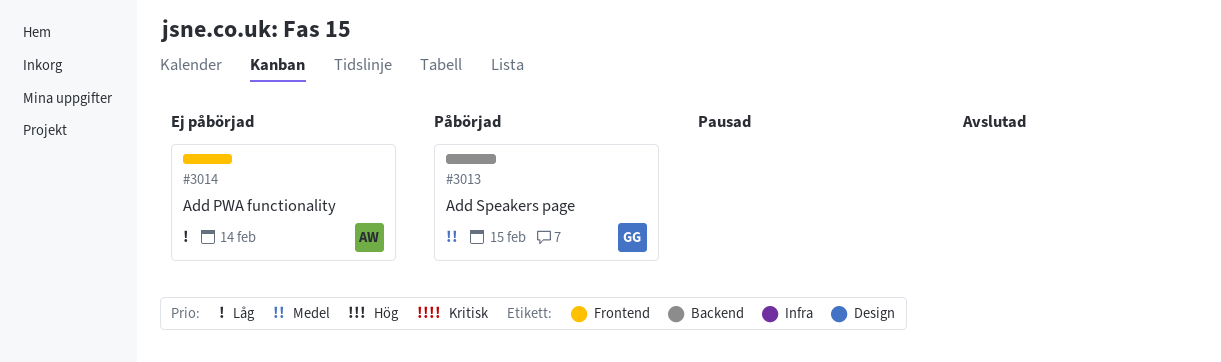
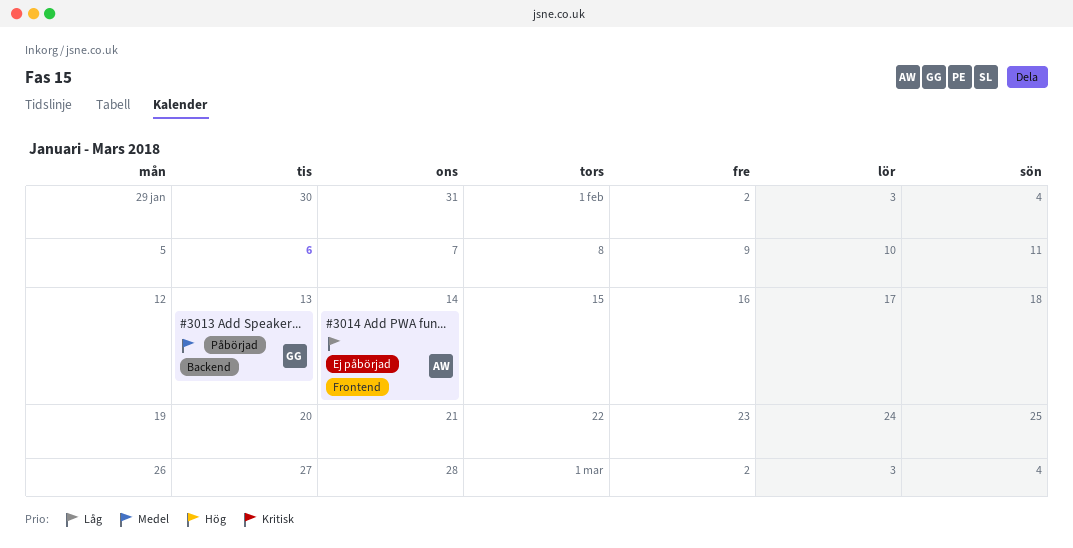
#3013, due: Feb 15 -> Feb 13

